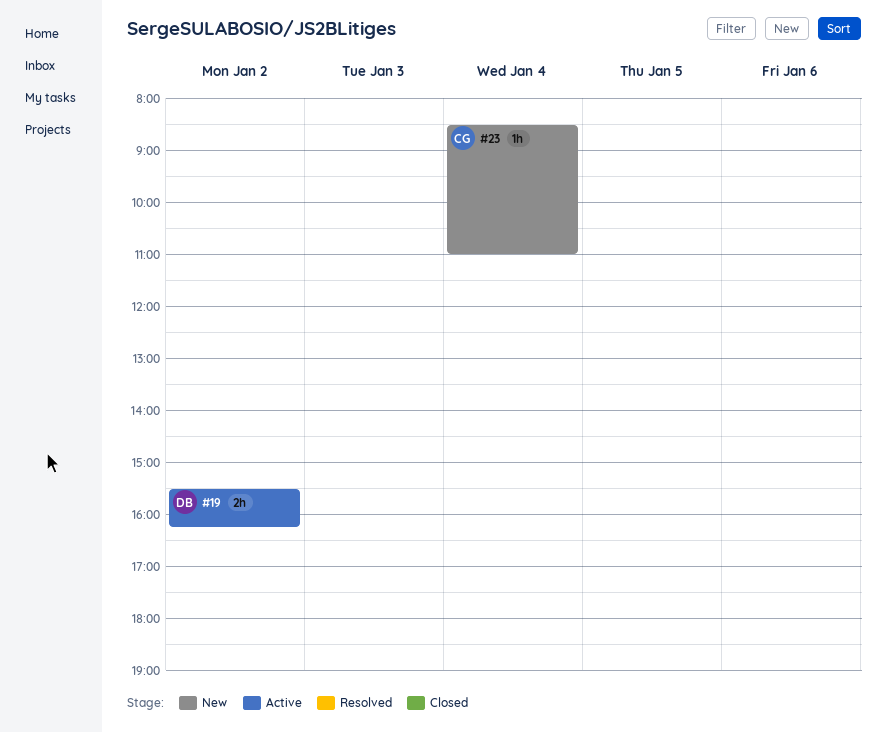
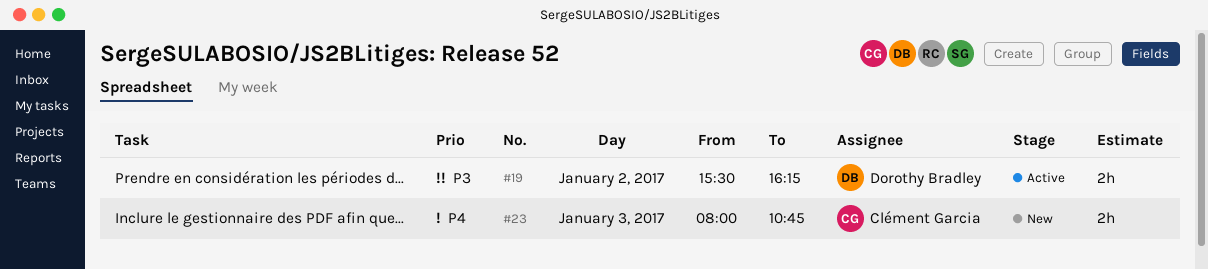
#23, estimate: 1h -> 2h
#23, day: Jan 4 -> Jan 3
#23, begins: 08:30 -> 08:00
#23, ends: 11:00 -> 10:45

